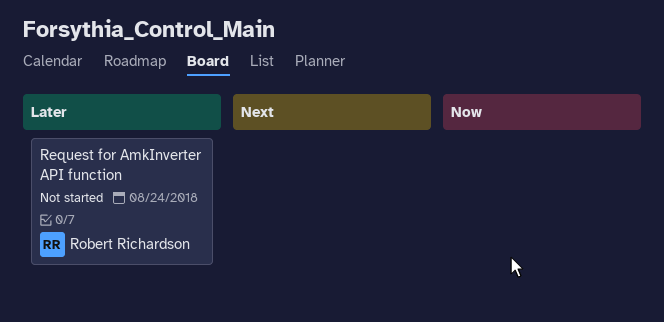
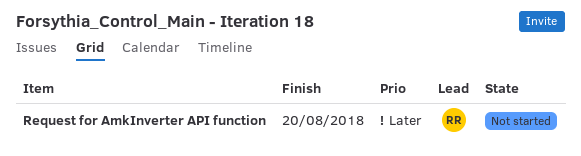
Request for AmkInverter API function, due: Aug 24 -> Aug 20

